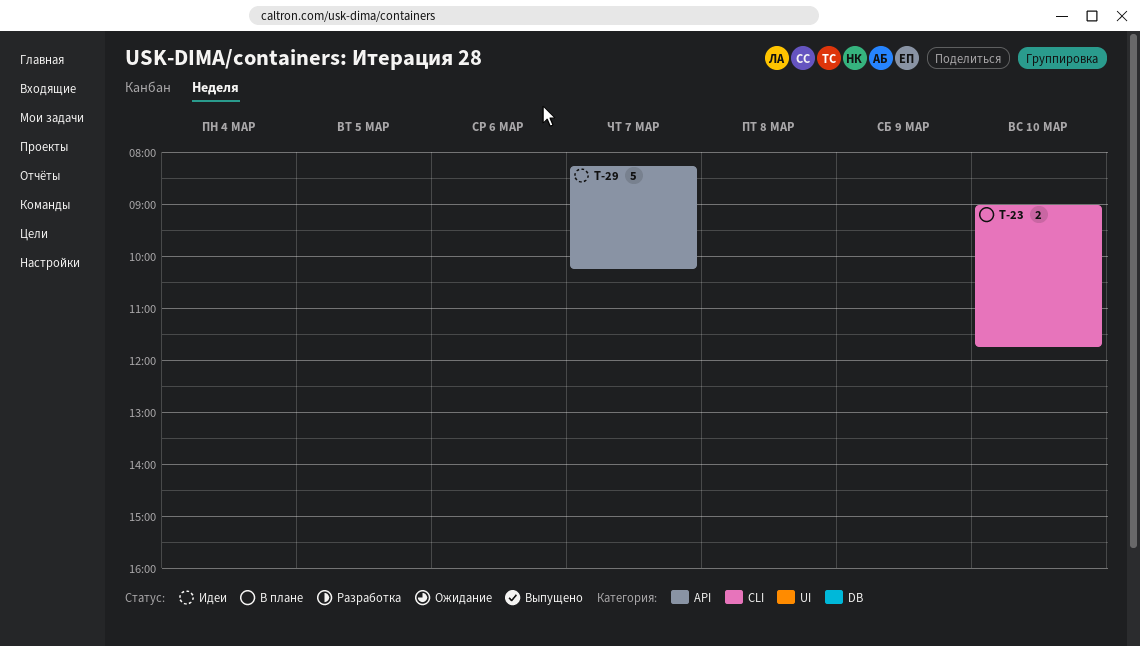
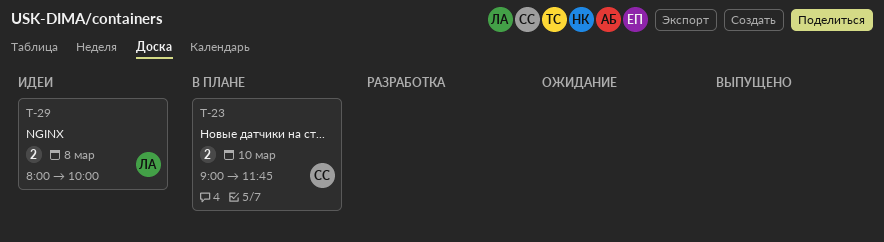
T-29, estimate: 5 -> 2
T-29, day: Mar 7 -> Mar 8
T-29, begins: 08:15 -> 08:00
T-29, ends: 10:15 -> 10:00

